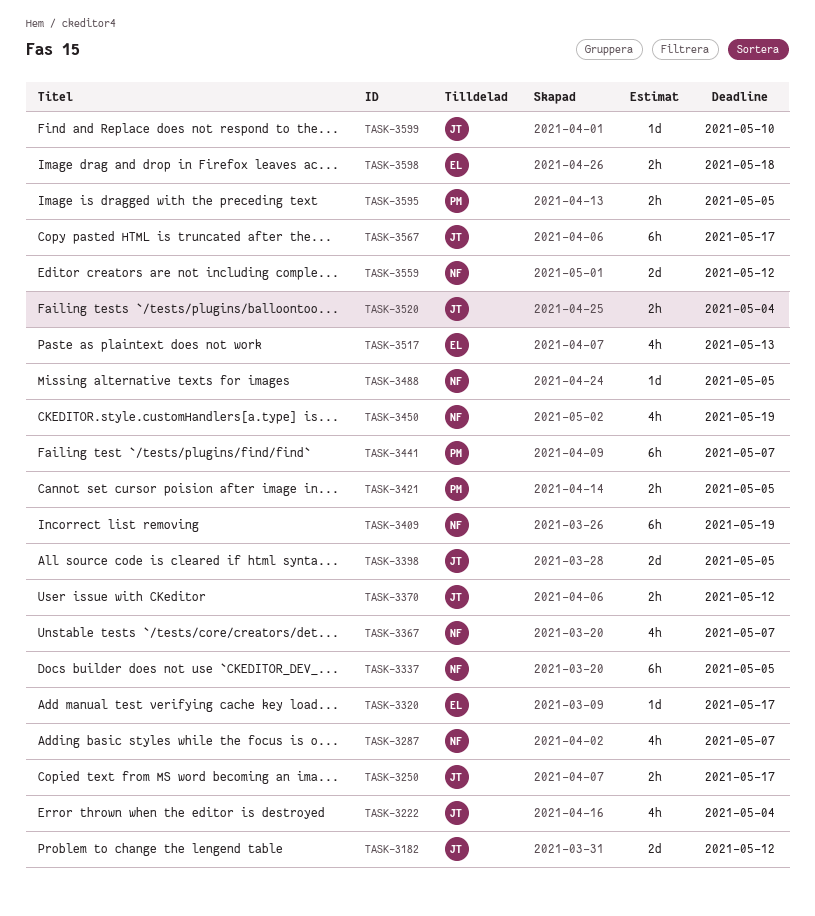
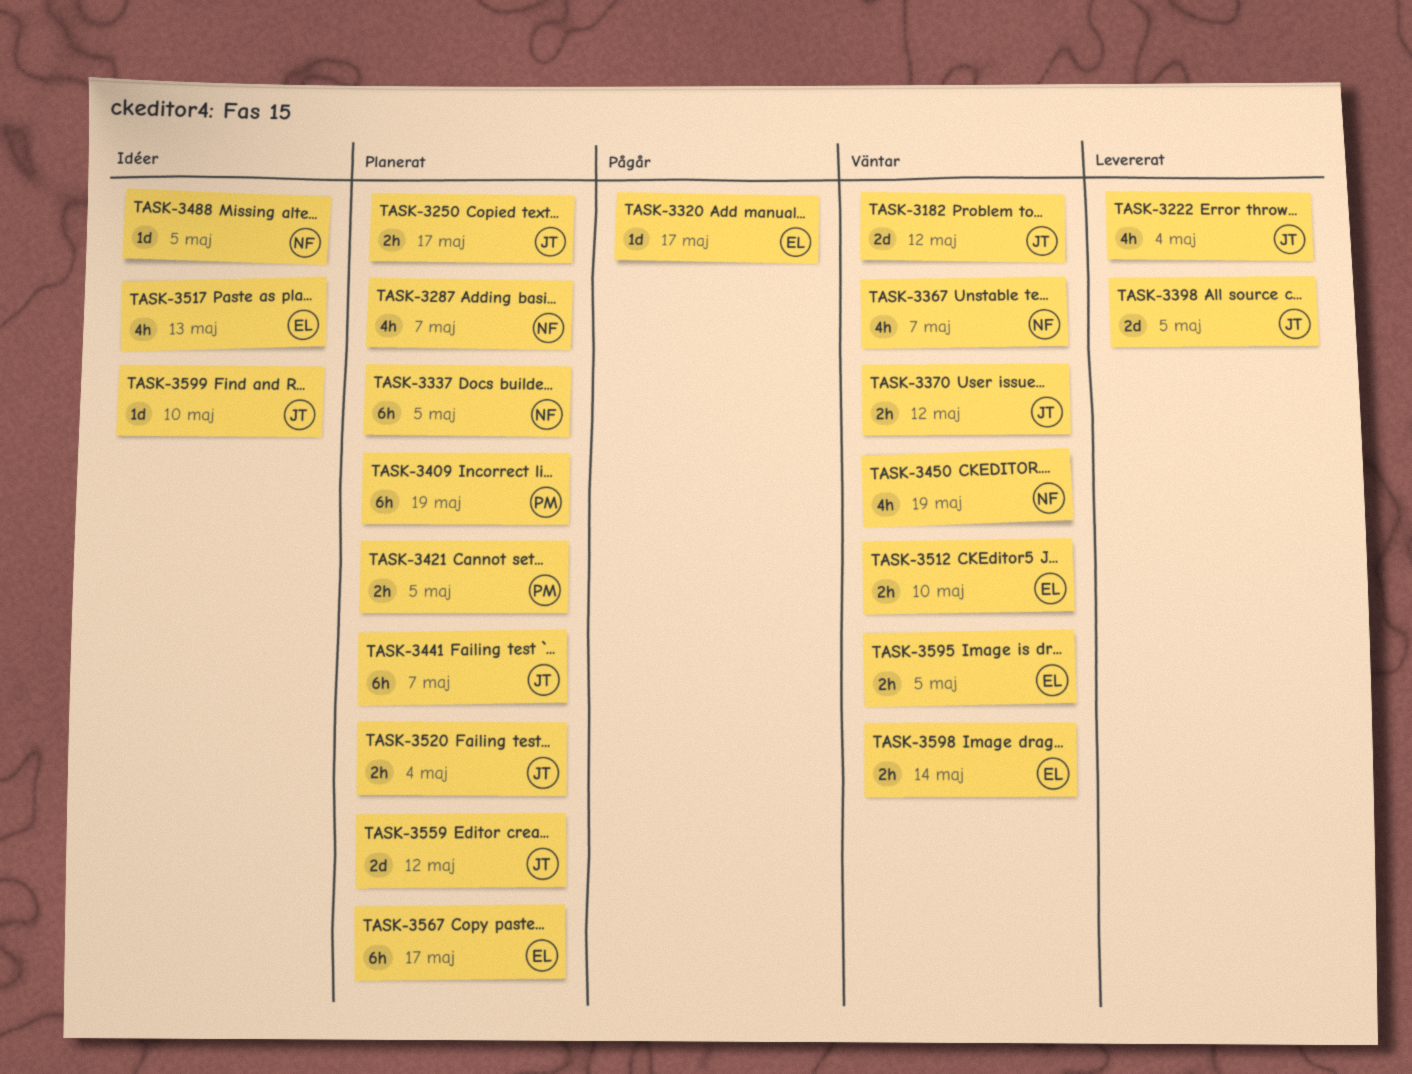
TASK-3409, owner: NF -> PM
TASK-3441, owner: PM -> JT
TASK-3512: none -> present
TASK-3559, owner: NF -> JT
TASK-3567, owner: JT -> EL
TASK-3595, owner: PM -> EL
TASK-3598, due: May 18 -> May 14

